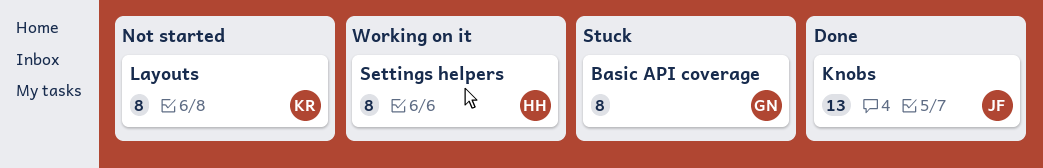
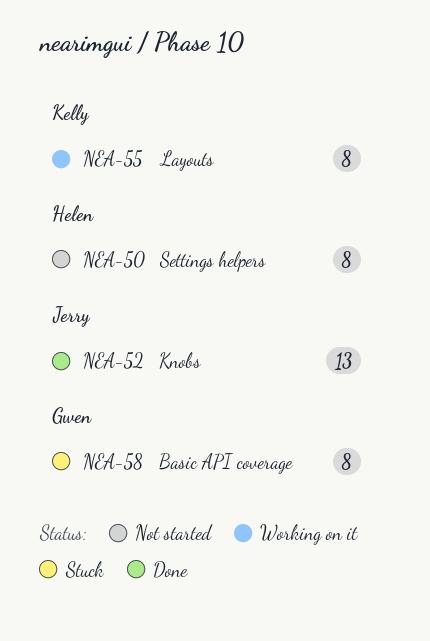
Layouts, status: Not started -> Working on it
Settings helpers, status: Working on it -> Not started

